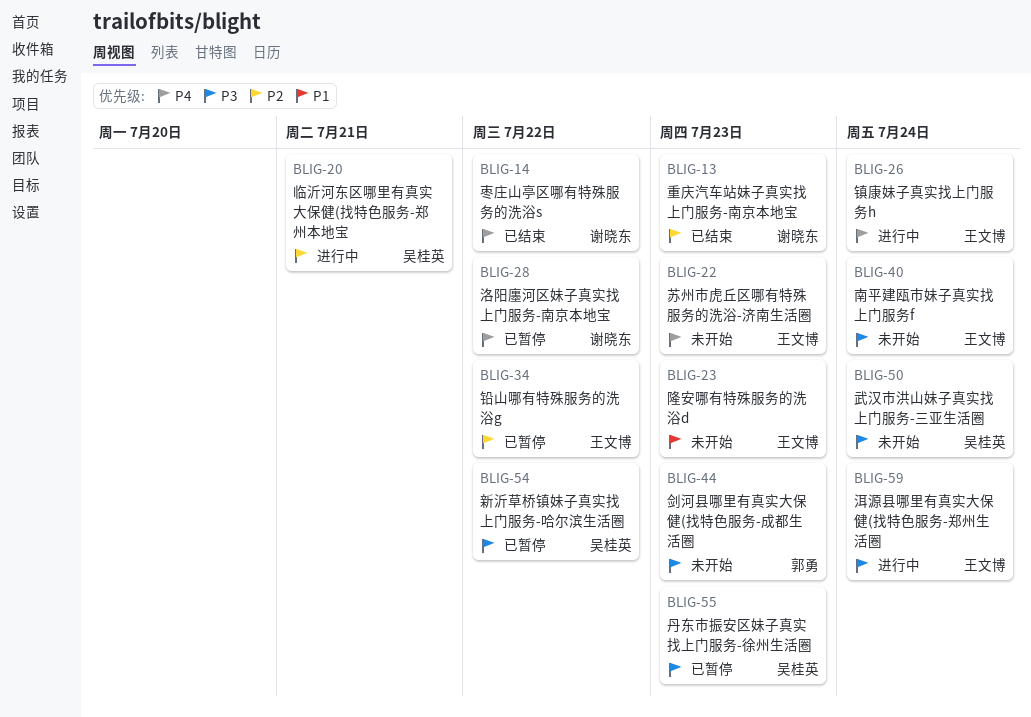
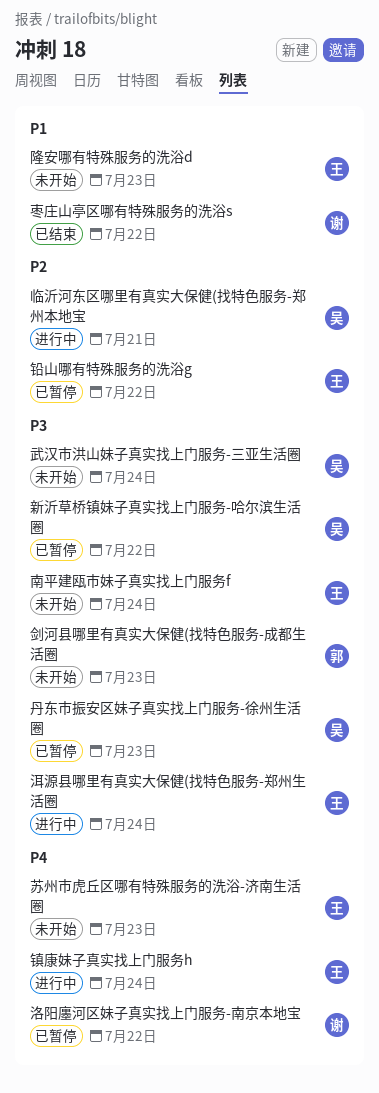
枣庄山亭区哪有特殊服务的洗浴s, priority: P4 -> P1
重庆汽车站妹子真实找上门服务-南京本地宝: present -> none

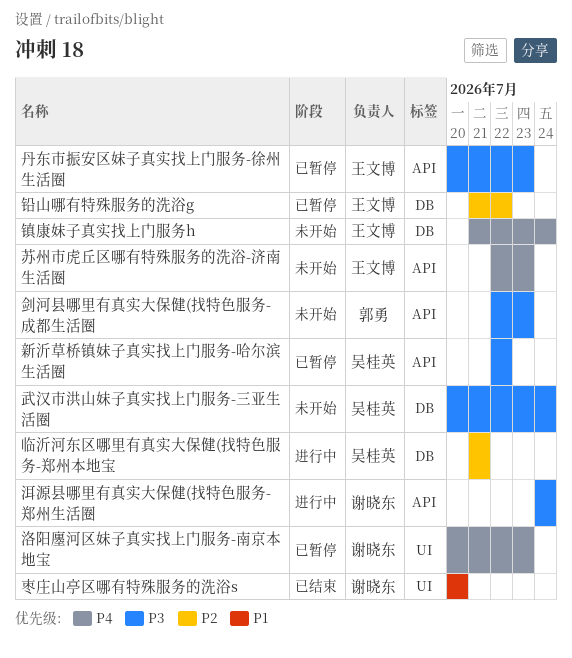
丹东市振安区妹子真实找上门服务-徐州生活圈, owner: 吴桂英 -> 王文博
南平建瓯市妹子真实找上门服务f: present -> none
枣庄山亭区哪有特殊服务的洗浴s, due: Jul 22 -> Jul 20
洛阳廛河区妹子真实找上门服务-南京本地宝, due: Jul 22 -> Jul 23
洱源县哪里有真实大保健(找特色服务-郑州生活圈, owner: 王文博 -> 谢晓东
镇康妹子真实找上门服务h, status: 进行中 -> 未开始
隆安哪有特殊服务的洗浴d: present -> none

